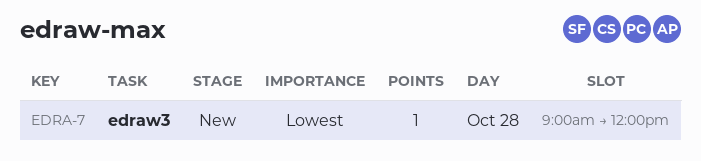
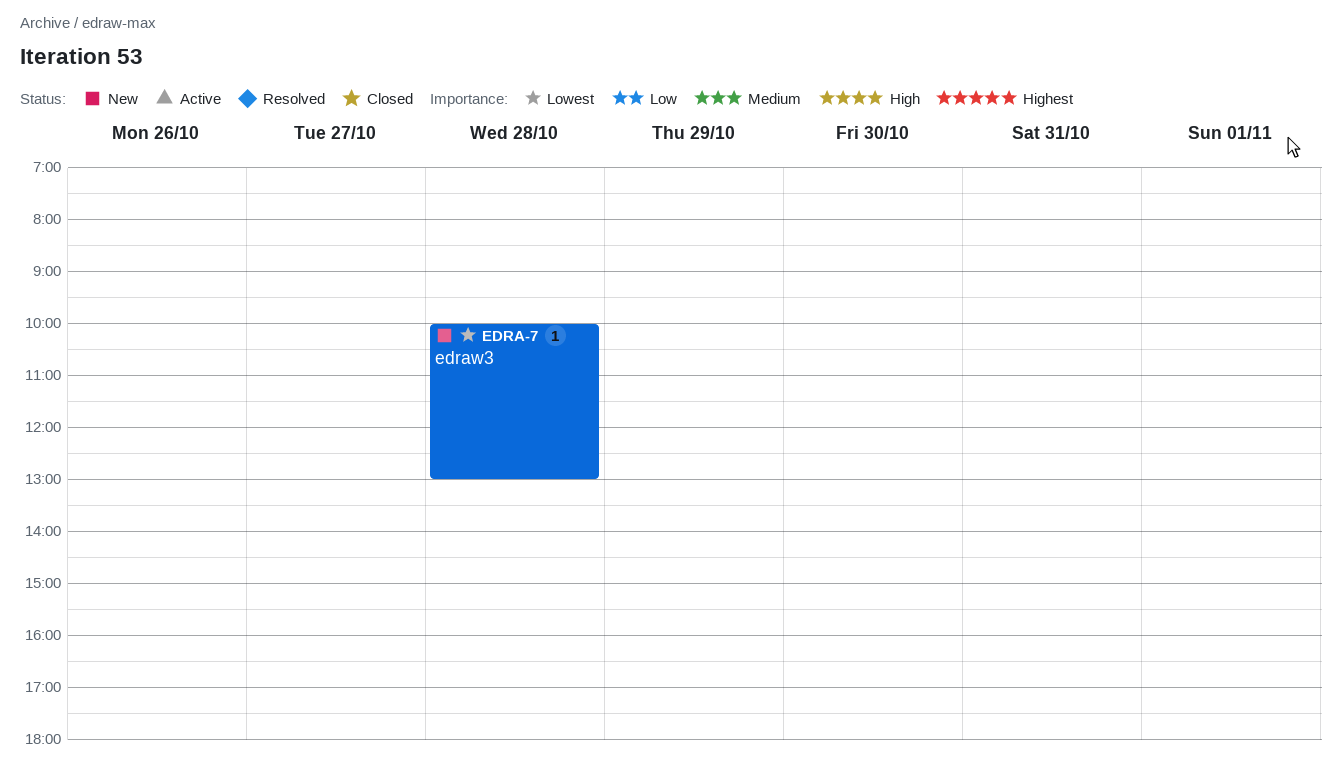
EDRA-7, begins: 09:00 -> 10:00
EDRA-7, ends: 12:00 -> 13:00

